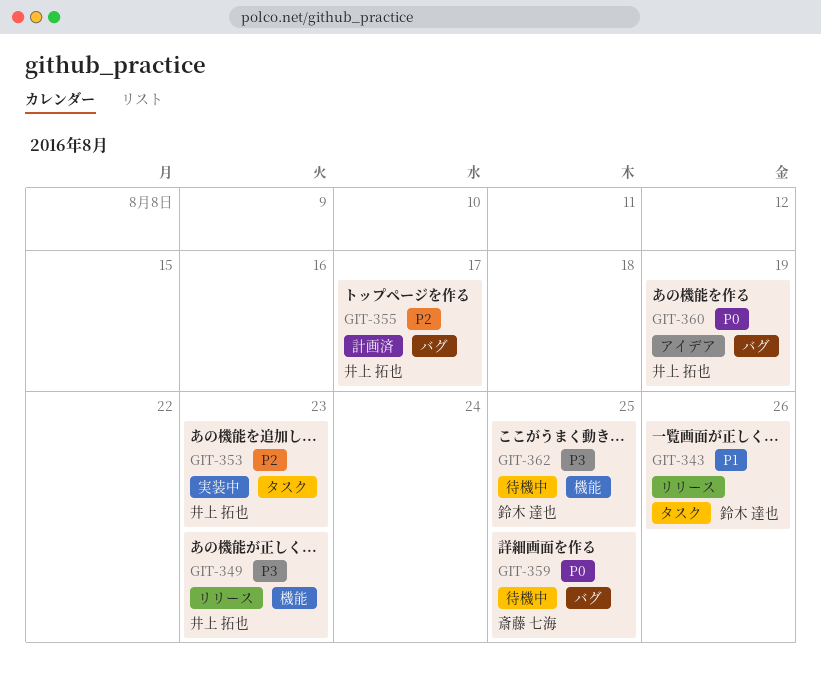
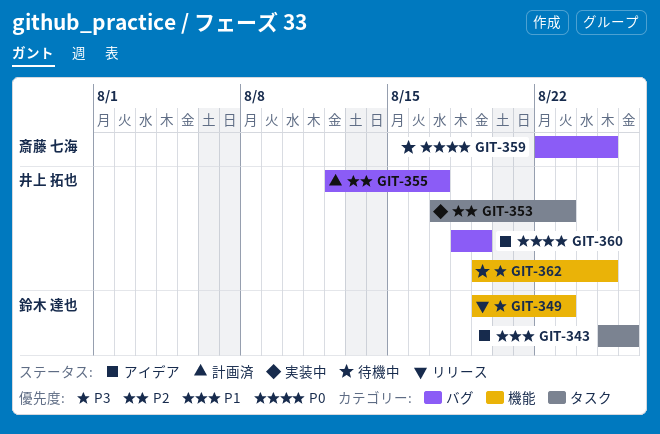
GIT-343, status: リリース -> アイデア
GIT-349, owner: 井上 拓也 -> 鈴木 達也
GIT-362, owner: 鈴木 達也 -> 井上 拓也

